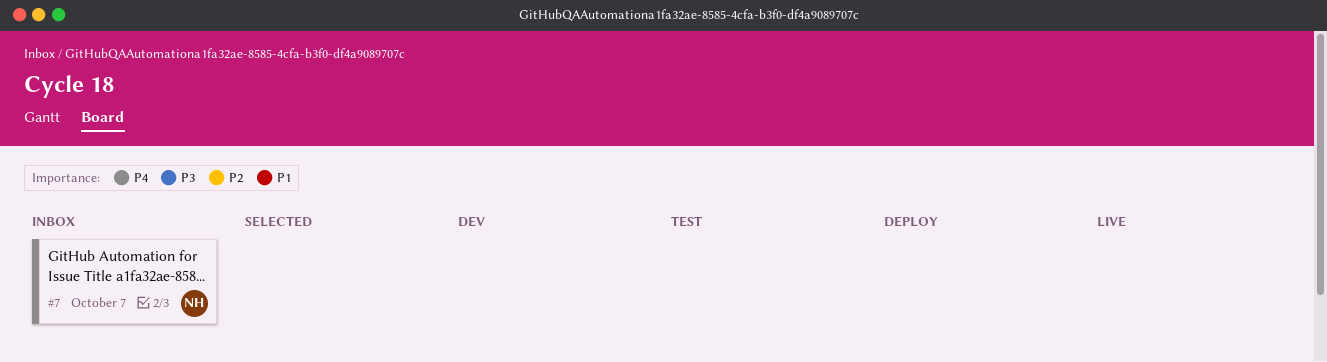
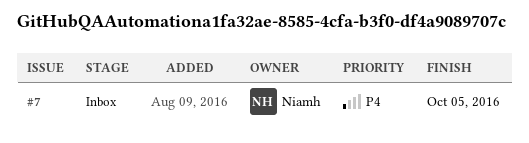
#7, due: Oct 7 -> Oct 5

